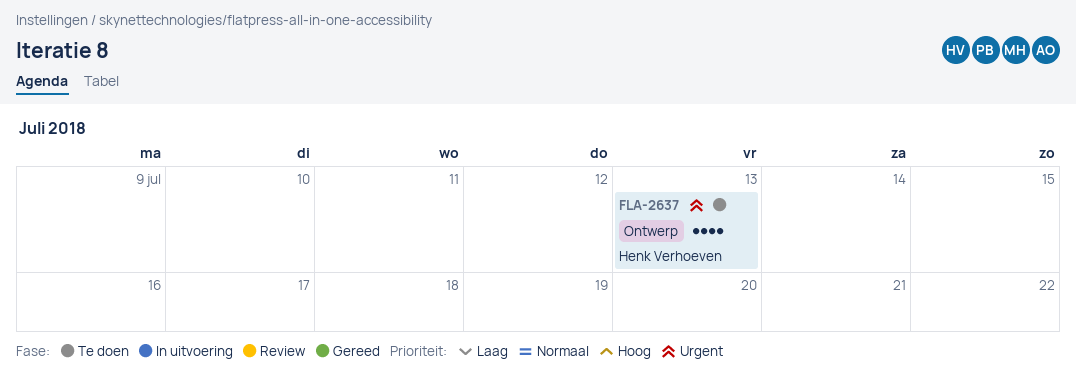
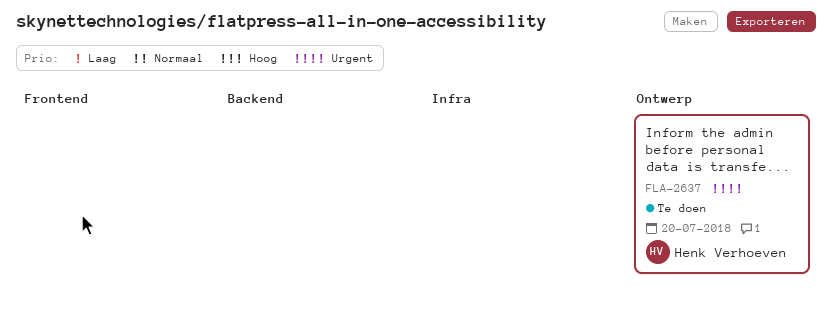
FLA-2637, due: Jul 13 -> Jul 20

